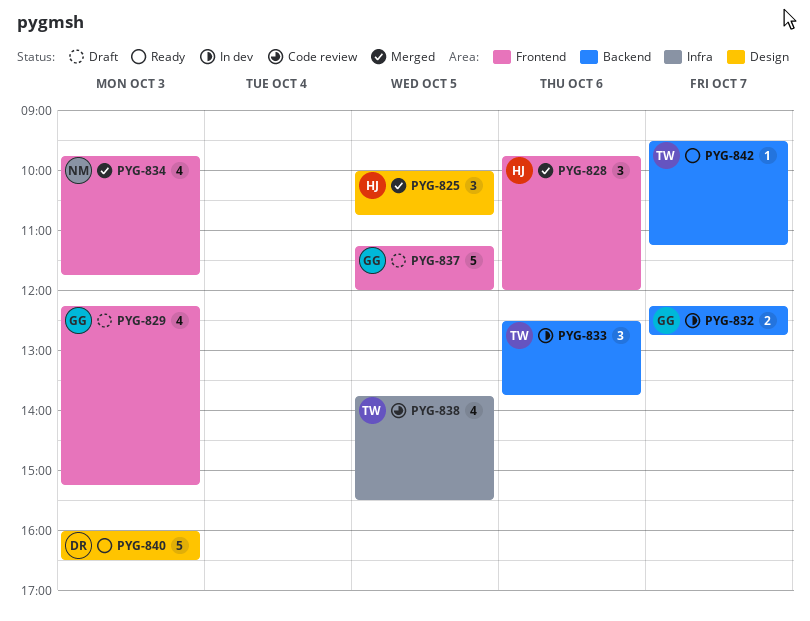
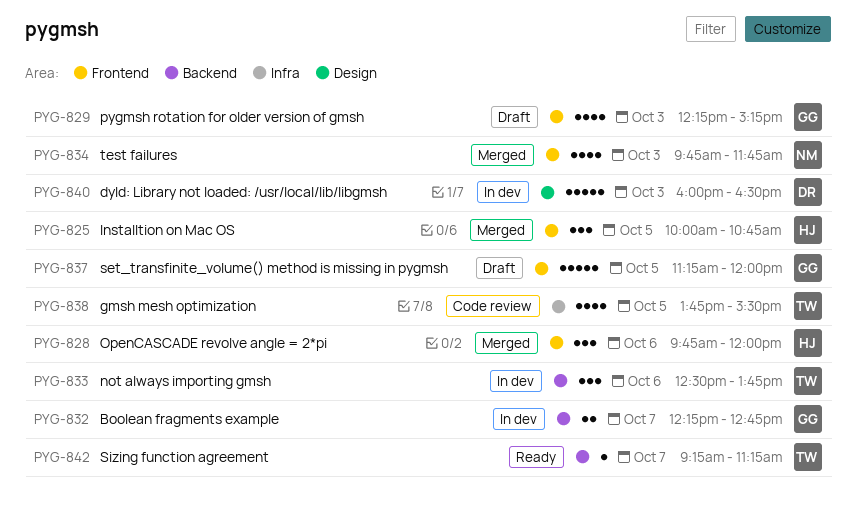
PYG-825, label: Design -> Frontend
PYG-840, status: Ready -> In dev
PYG-842, begins: 09:30 -> 09:15

